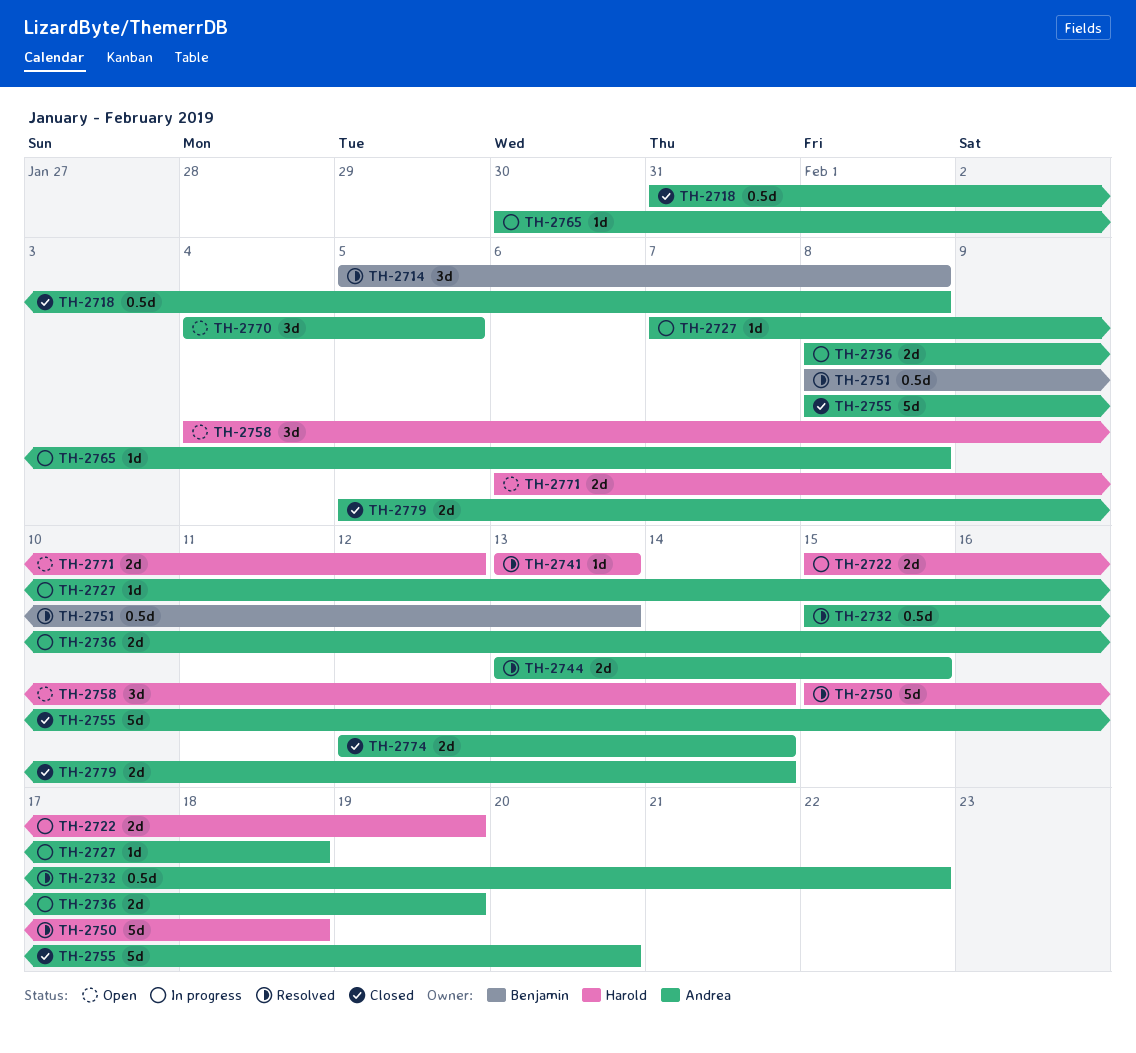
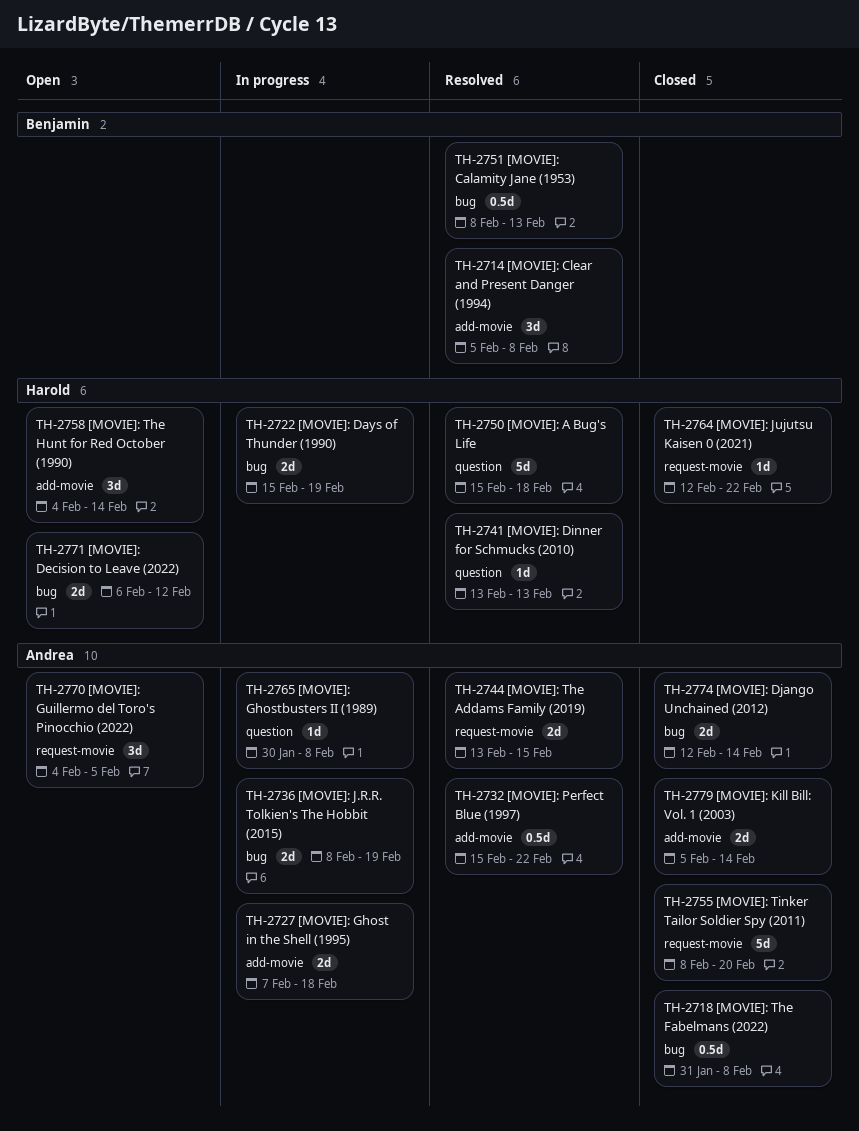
TH-2727, estimate: 1d -> 2d
TH-2764: none -> present

